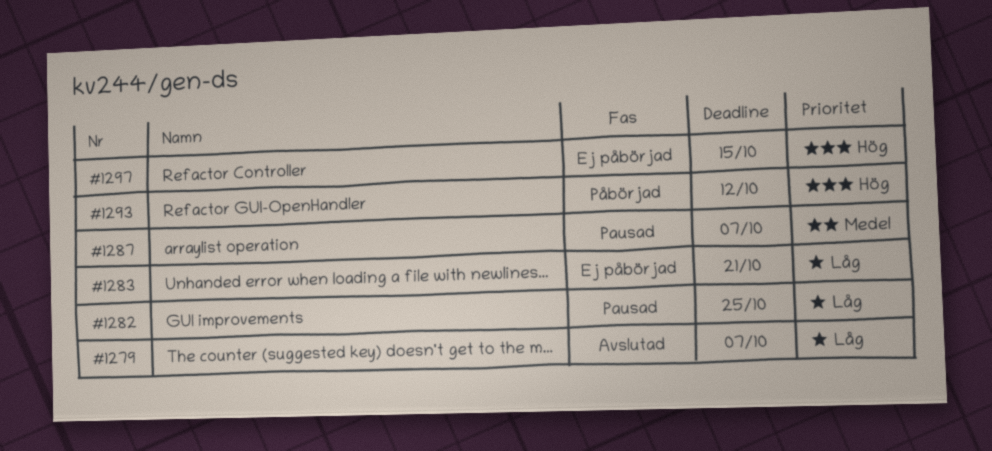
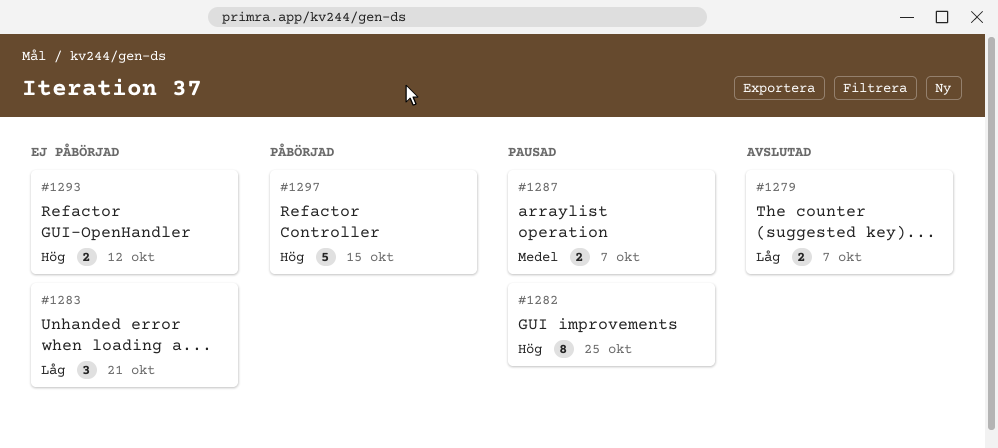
#1282, priority: Låg -> Hög
#1293, status: Påbörjad -> Ej påbörjad
#1297, status: Ej påbörjad -> Påbörjad

